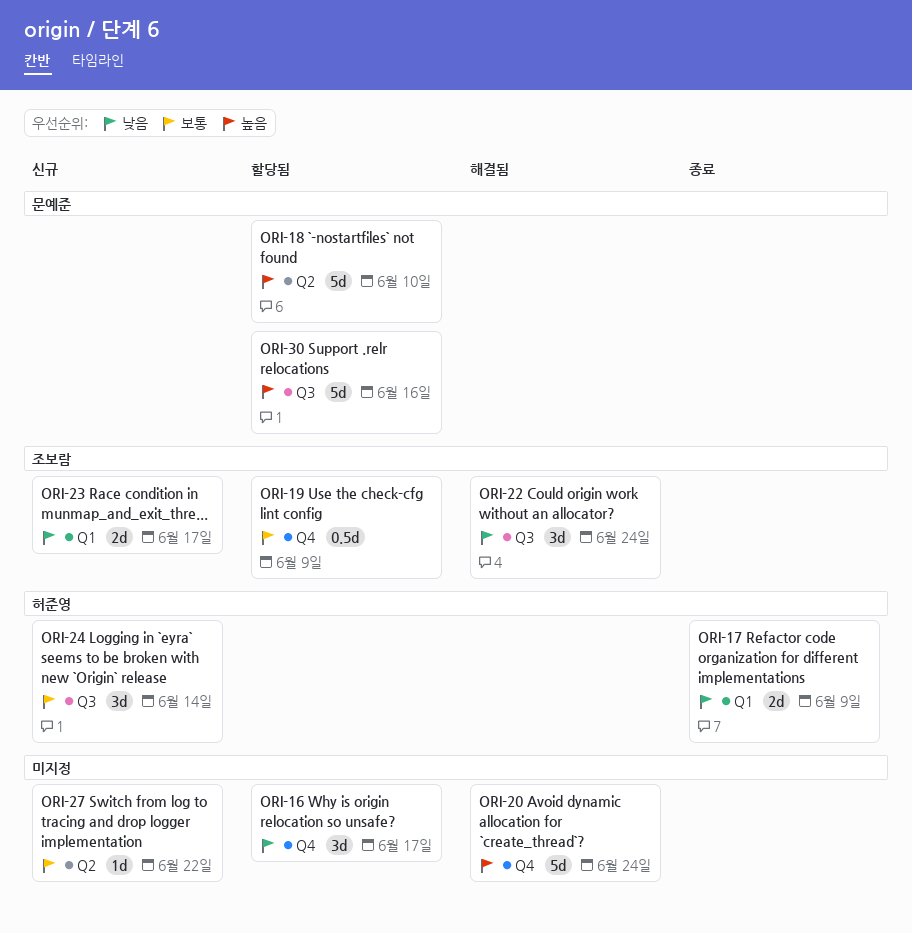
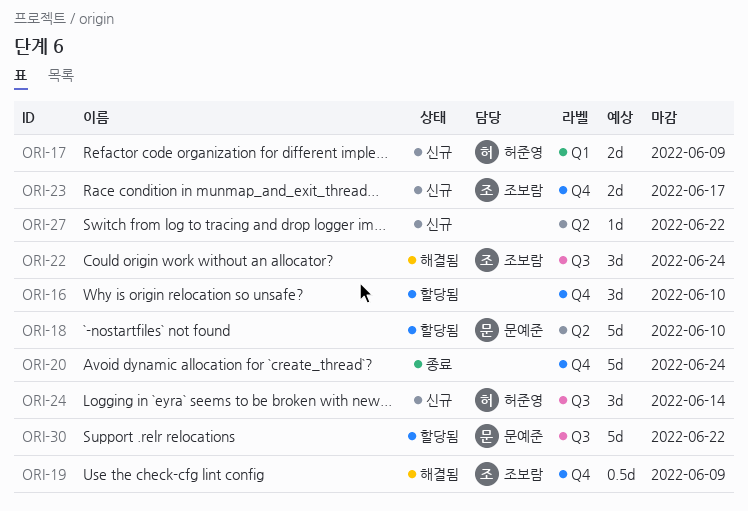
ORI-16, due: Jun 17 -> Jun 10
ORI-17, status: 종료 -> 신규
ORI-19, status: 할당됨 -> 해결됨
ORI-20, status: 해결됨 -> 종료
ORI-23, label: Q1 -> Q4
ORI-30, due: Jun 16 -> Jun 22

